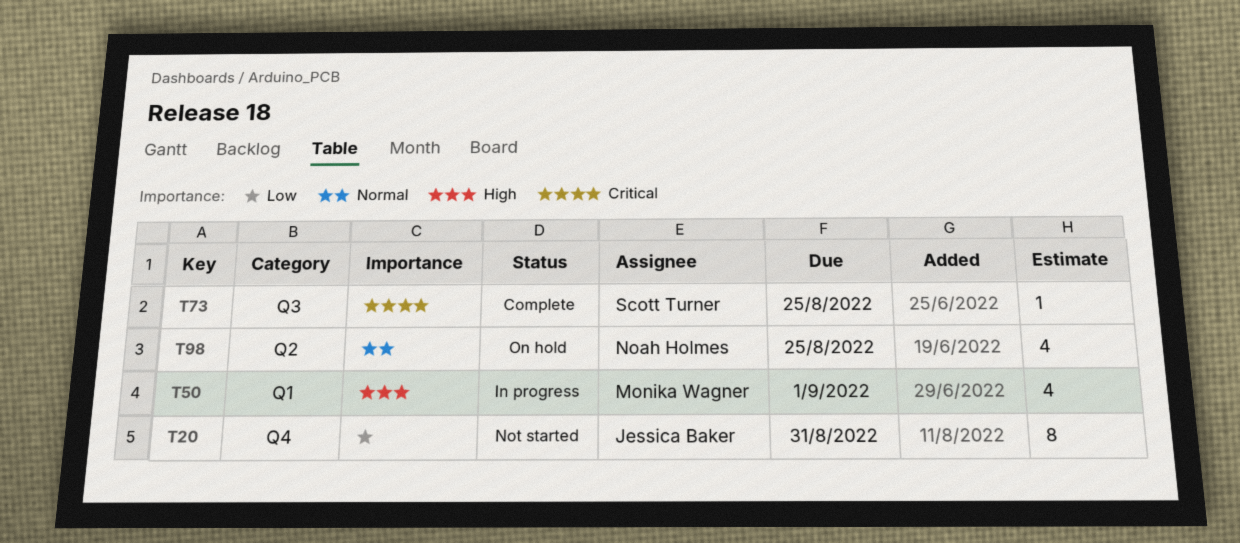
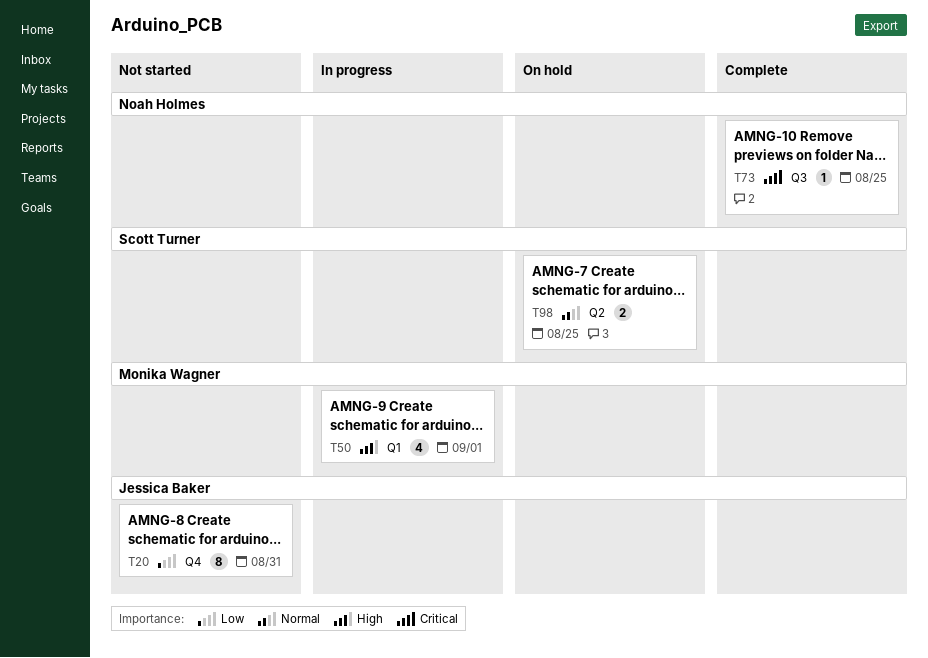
T73, owner: Scott Turner -> Noah Holmes
T98, owner: Noah Holmes -> Scott Turner
T98, estimate: 4 -> 2

